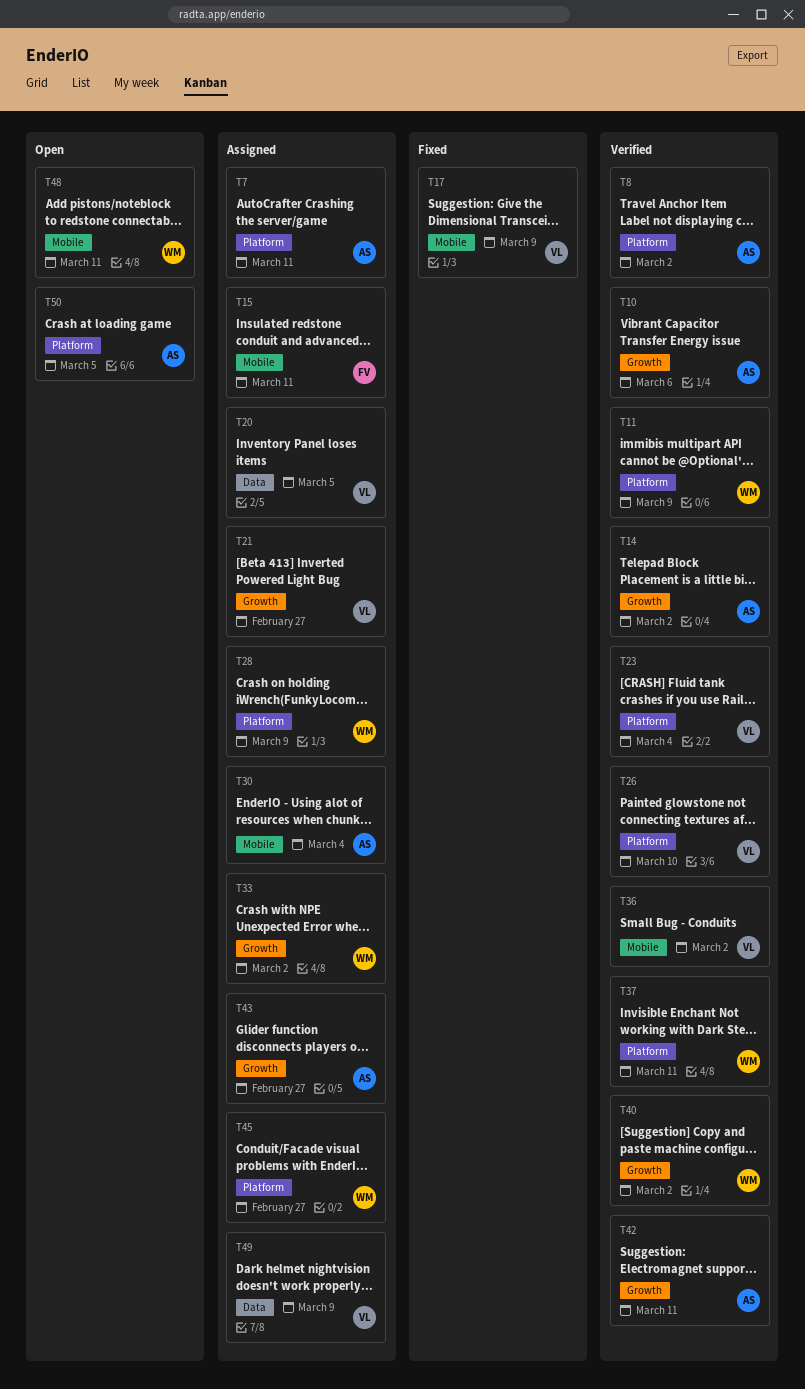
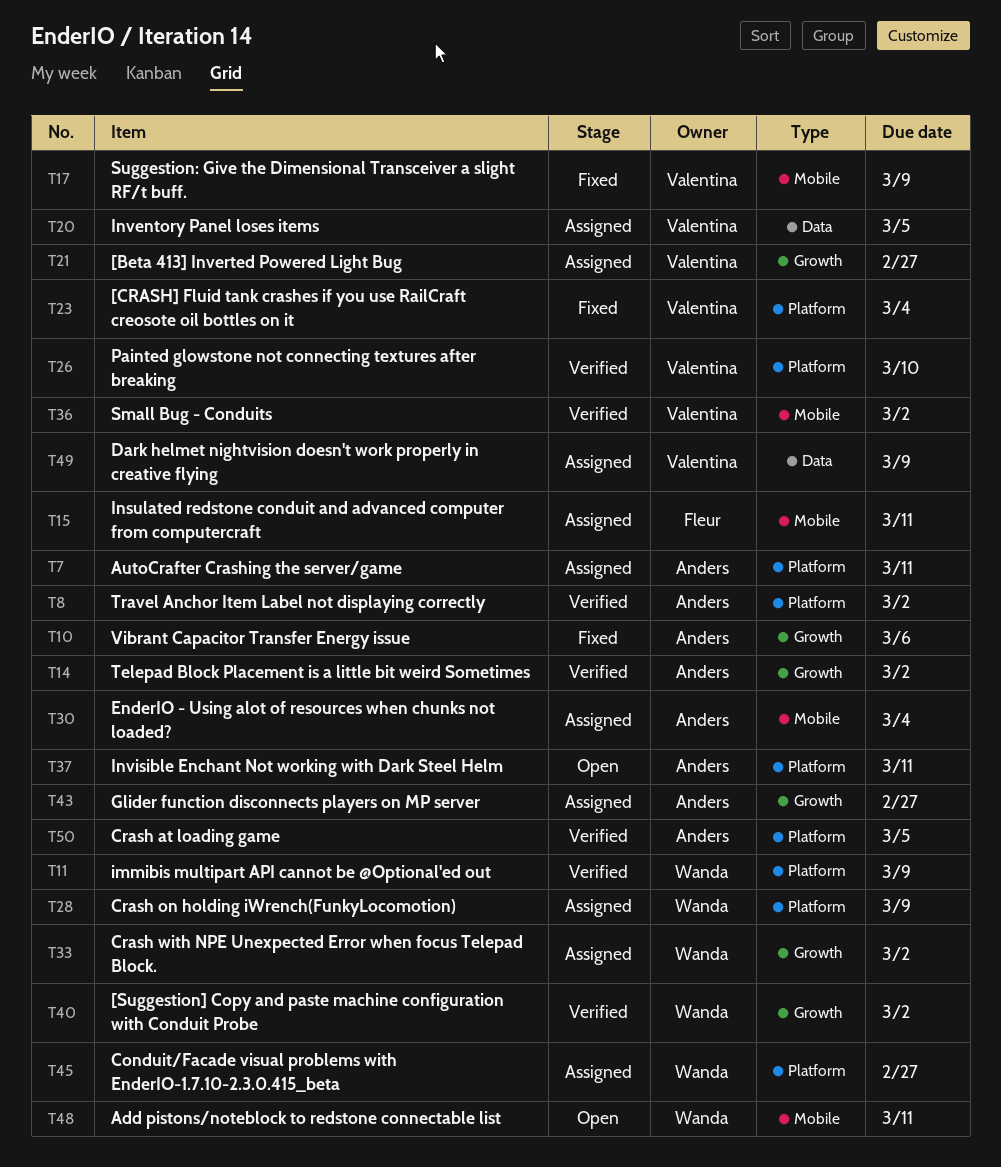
T10, status: Verified -> Fixed
T23, status: Verified -> Fixed
T37, status: Verified -> Open
T37, owner: Wanda -> Anders
T42: present -> none
T50, status: Open -> Verified

